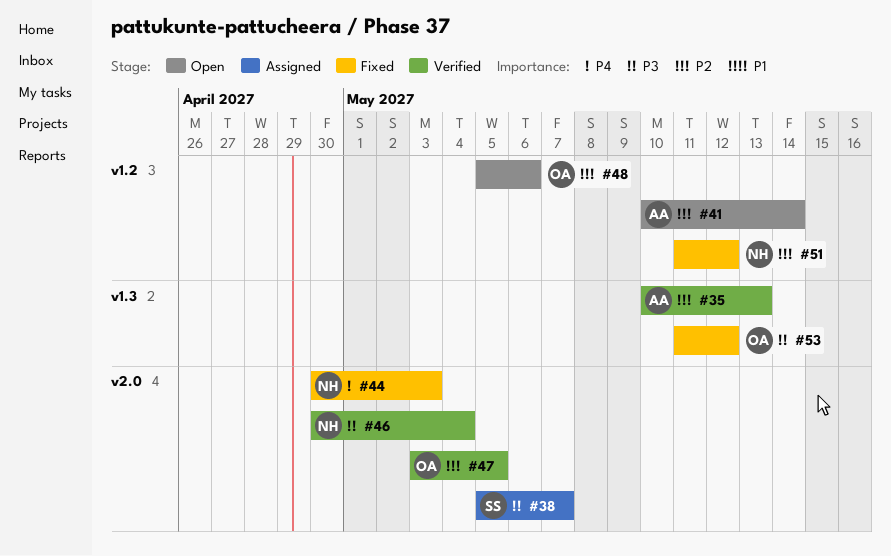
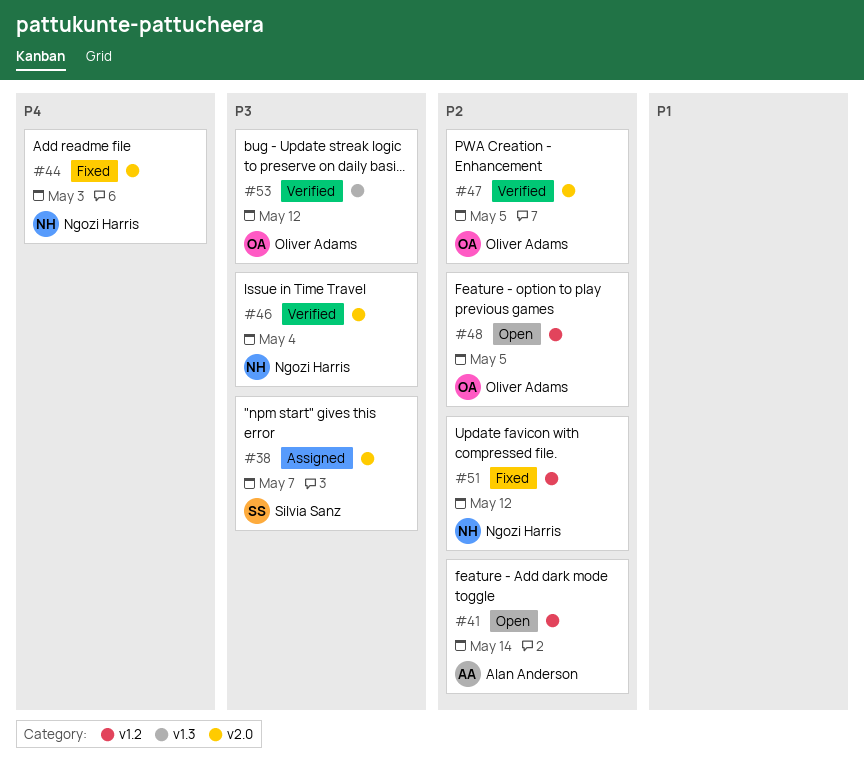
#35: present -> none
#48, due: May 6 -> May 5
#53, status: Fixed -> Verified

